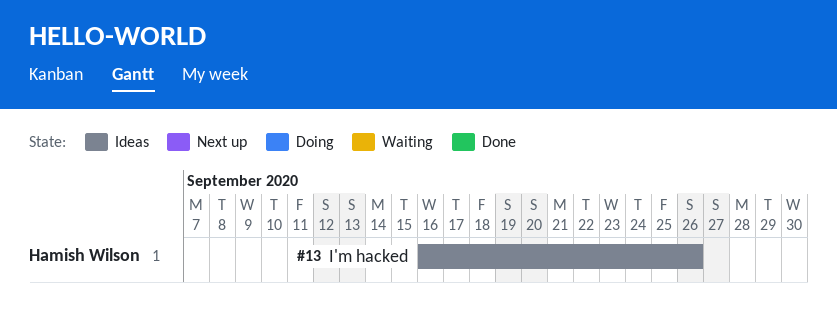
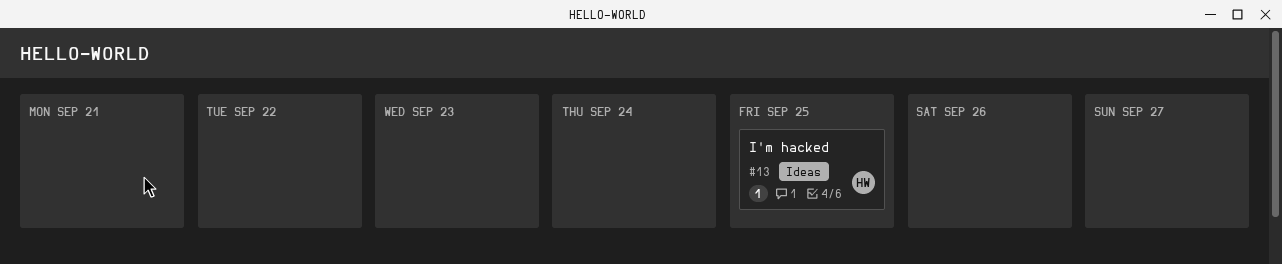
#13, due: Sep 26 -> Sep 25

